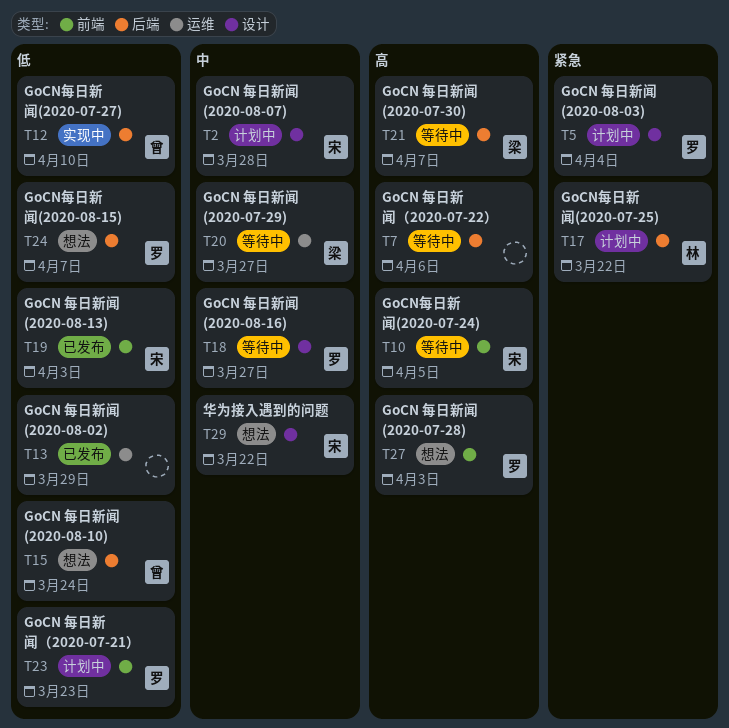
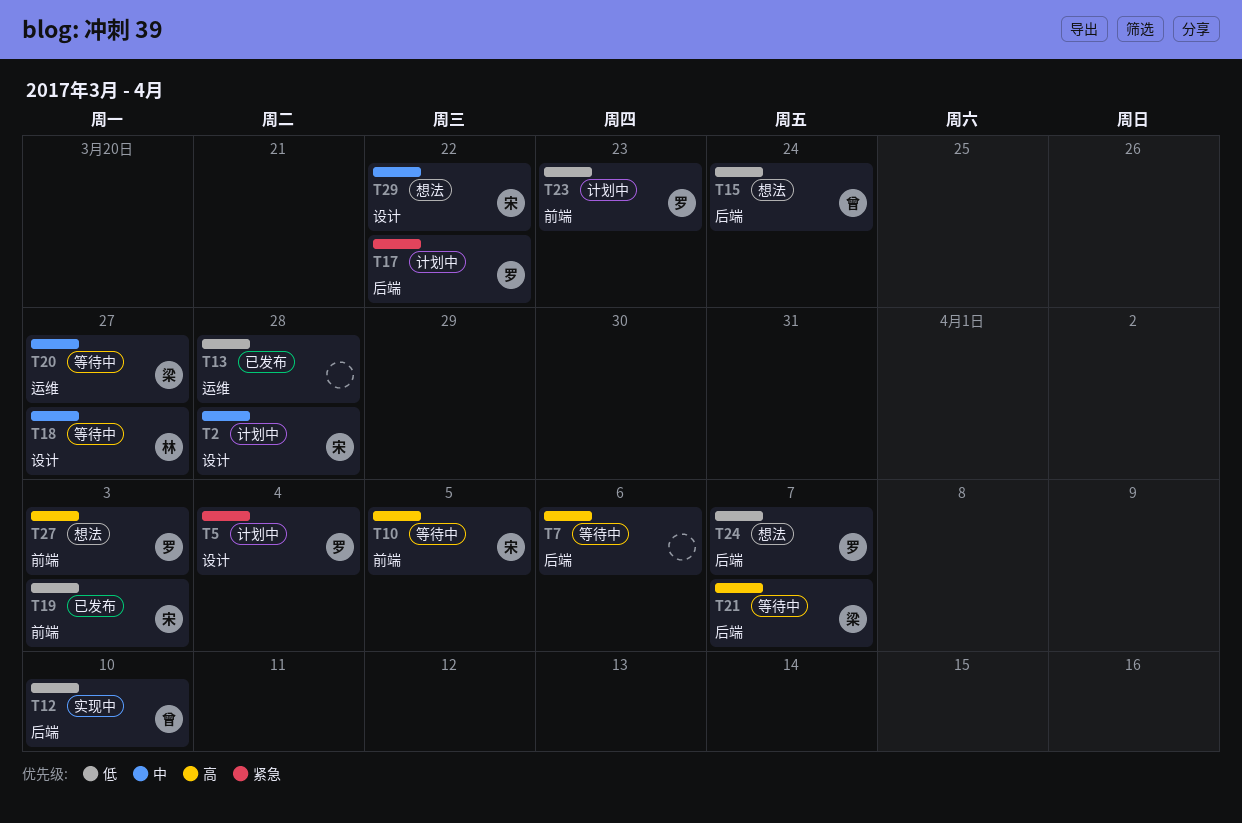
T13, due: Mar 29 -> Mar 28
T17, owner: 林 -> 罗
T18, owner: 罗 -> 林

